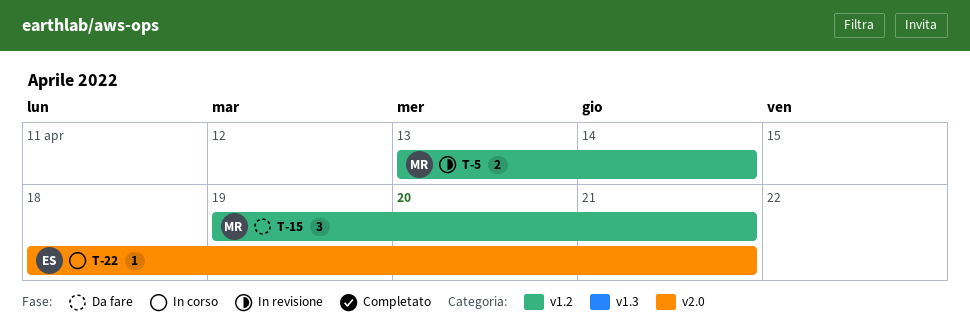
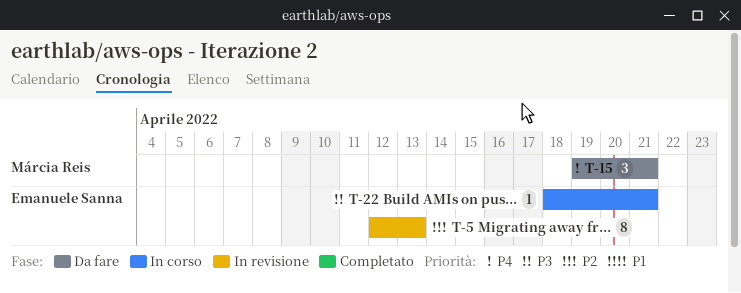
T-5, owner: Márcia Reis -> Emanuele Sanna
T-5, estimate: 2 -> 8
T-5, start: Apr 13 -> Apr 12
T-5, due: Apr 14 -> Apr 13

